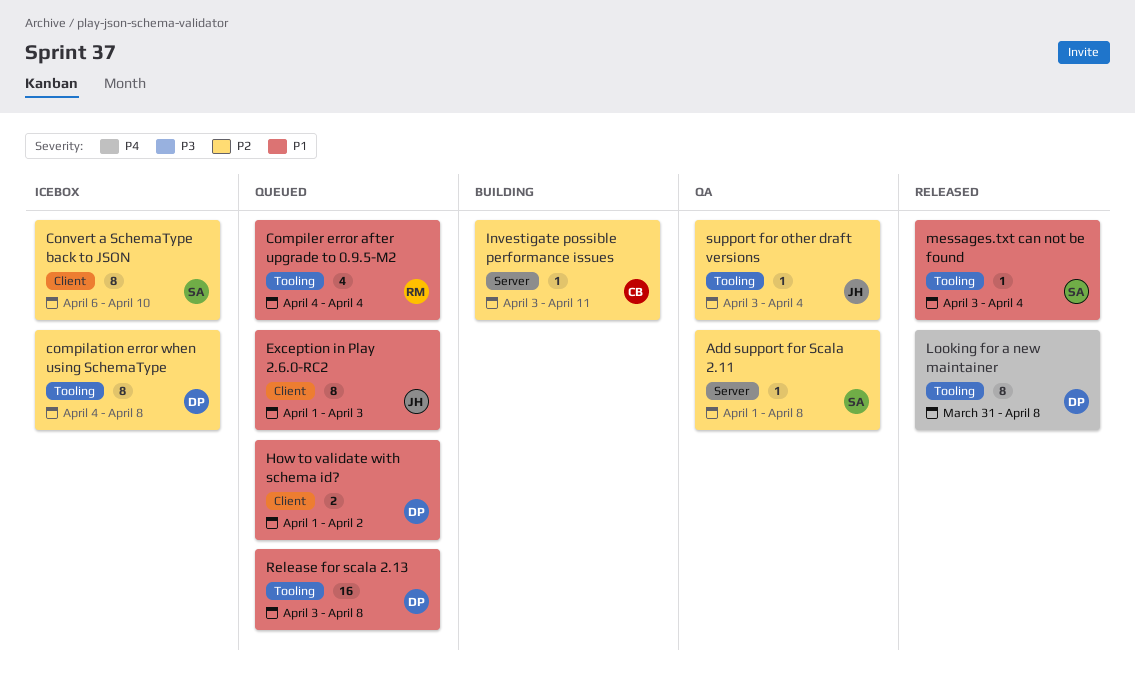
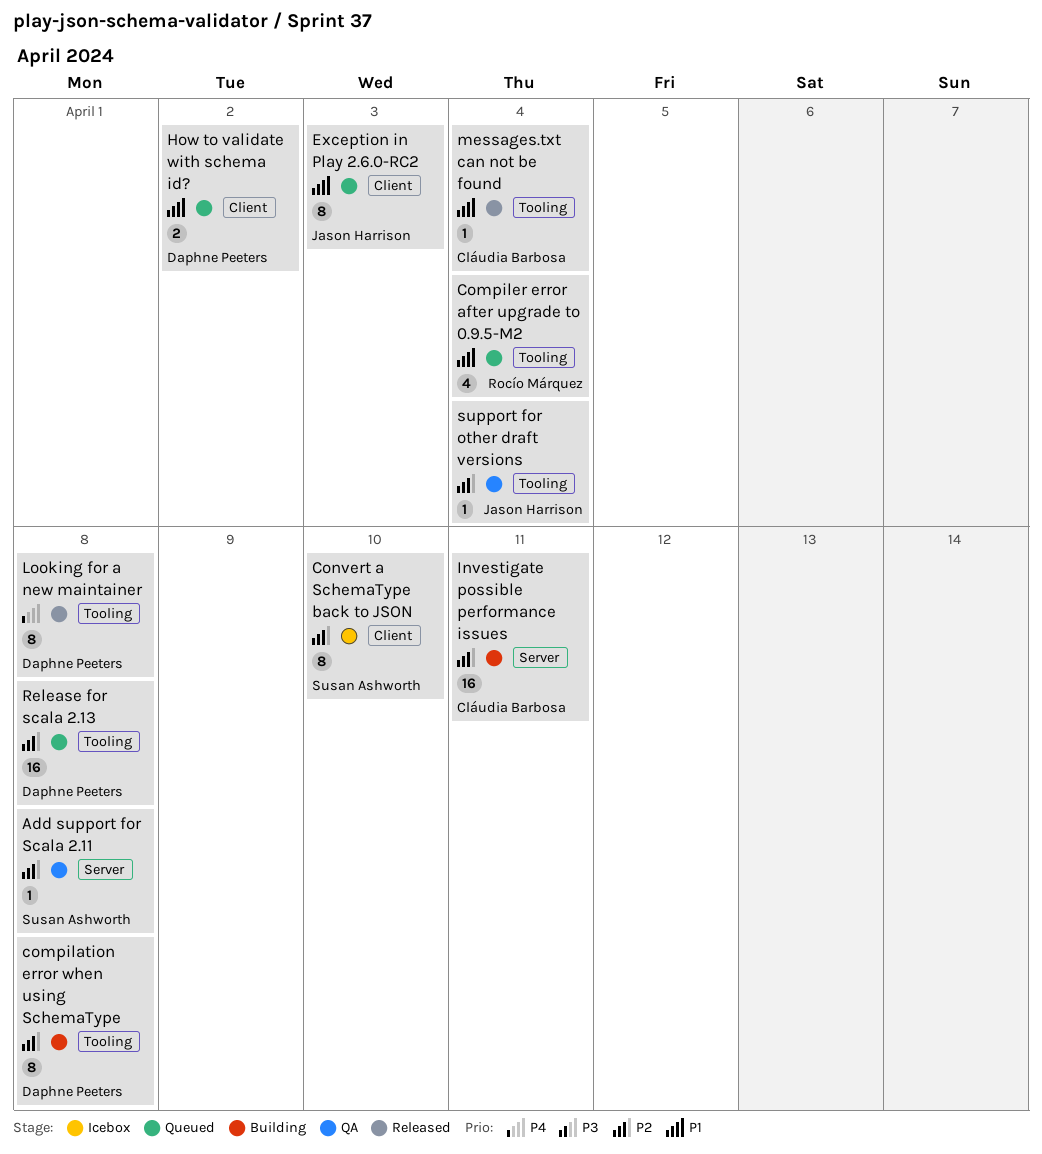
compilation error when using SchemaType, status: Icebox -> Building
Investigate possible performance issues, estimate: 1 -> 16
messages.txt can not be found, owner: Susan Ashworth -> Cláudia Barbosa
Release for scala 2.13, priority: P1 -> P2

